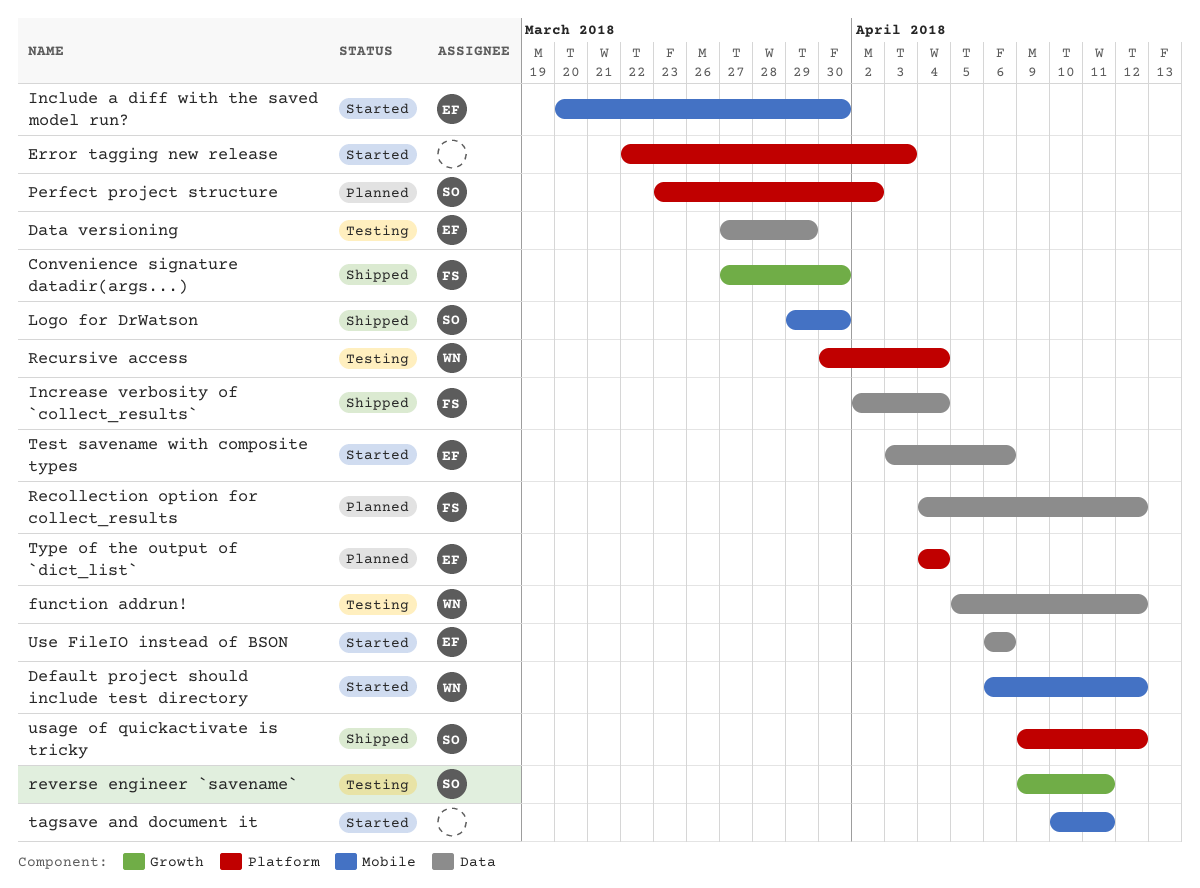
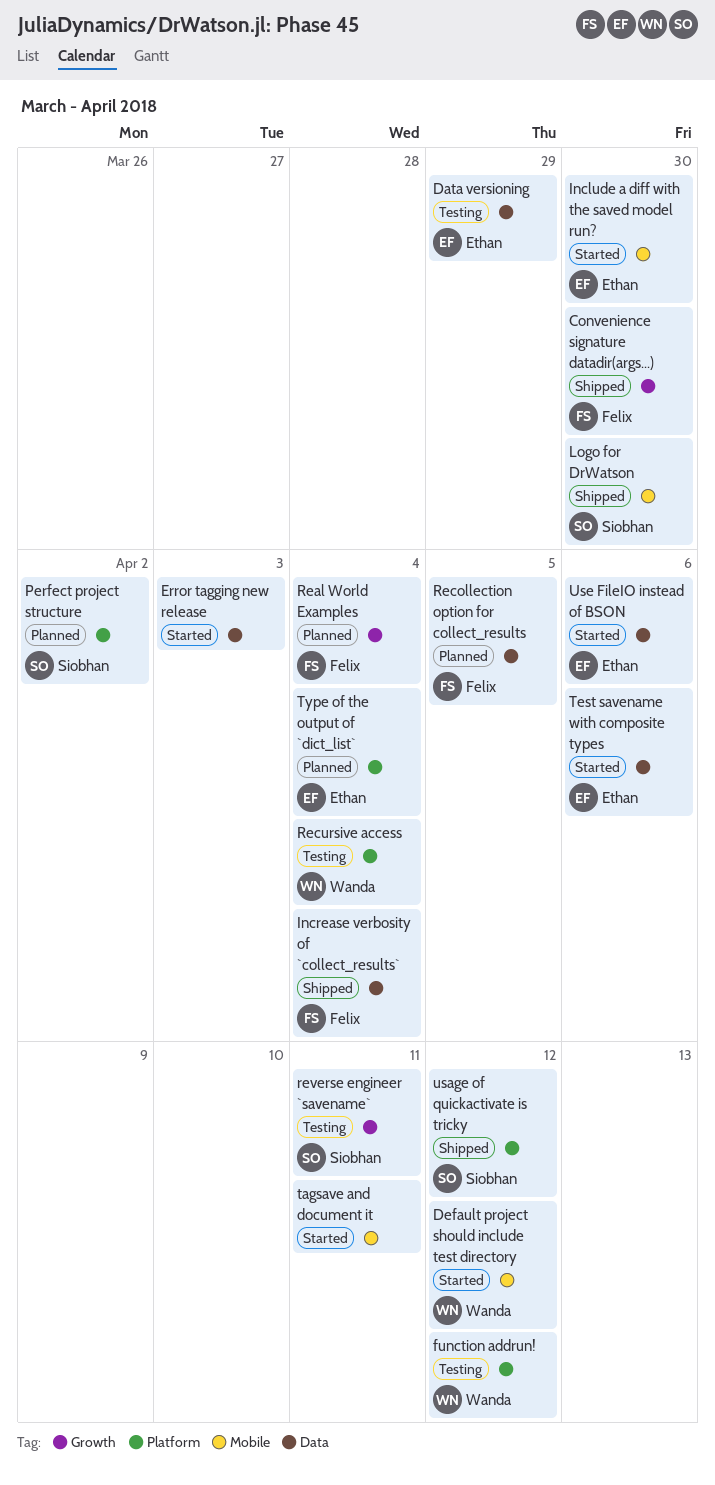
Error tagging new release, label: Platform -> Data
function addrun!, label: Data -> Platform
Real World Examples: none -> present
Recollection option for collect_results, due: Apr 12 -> Apr 5

